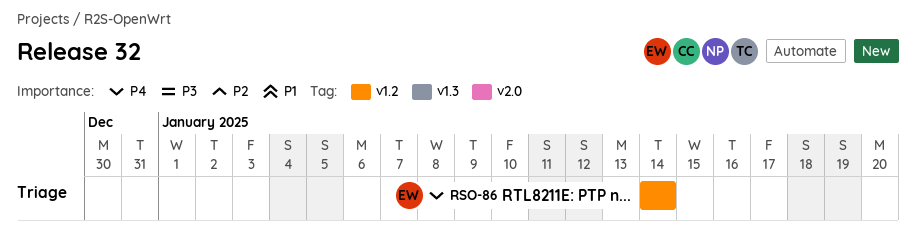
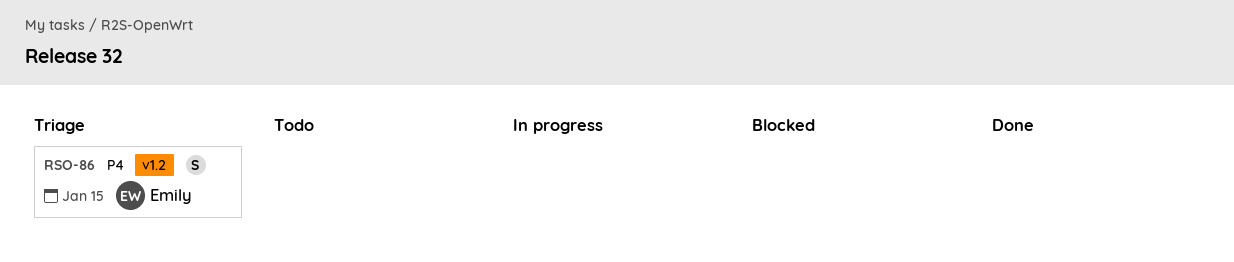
RSO-86, due: Jan 14 -> Jan 15

